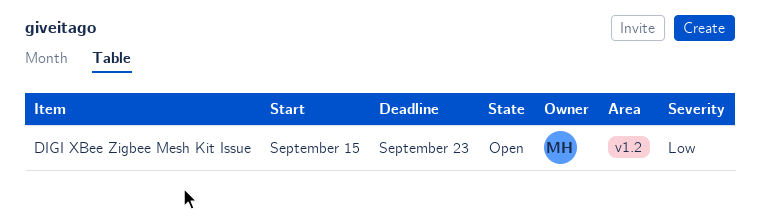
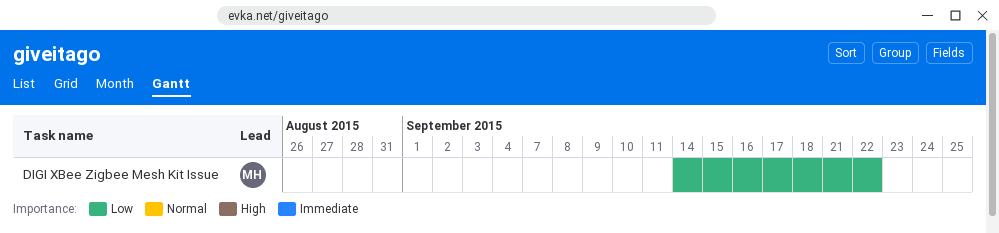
DIGI XBee Zigbee Mesh Kit Issue, start: Sep 15 -> Sep 14
DIGI XBee Zigbee Mesh Kit Issue, due: Sep 23 -> Sep 22

